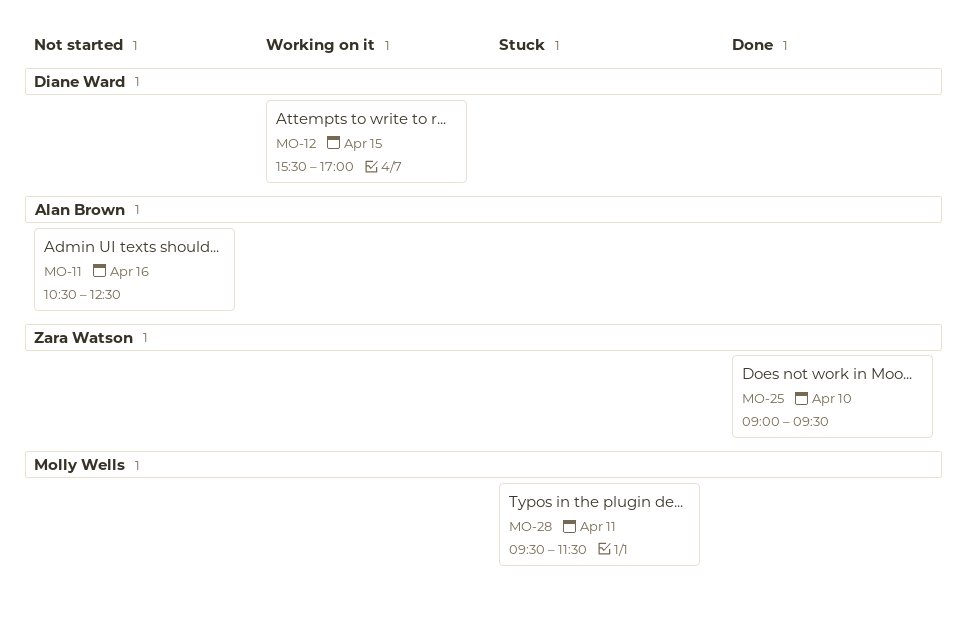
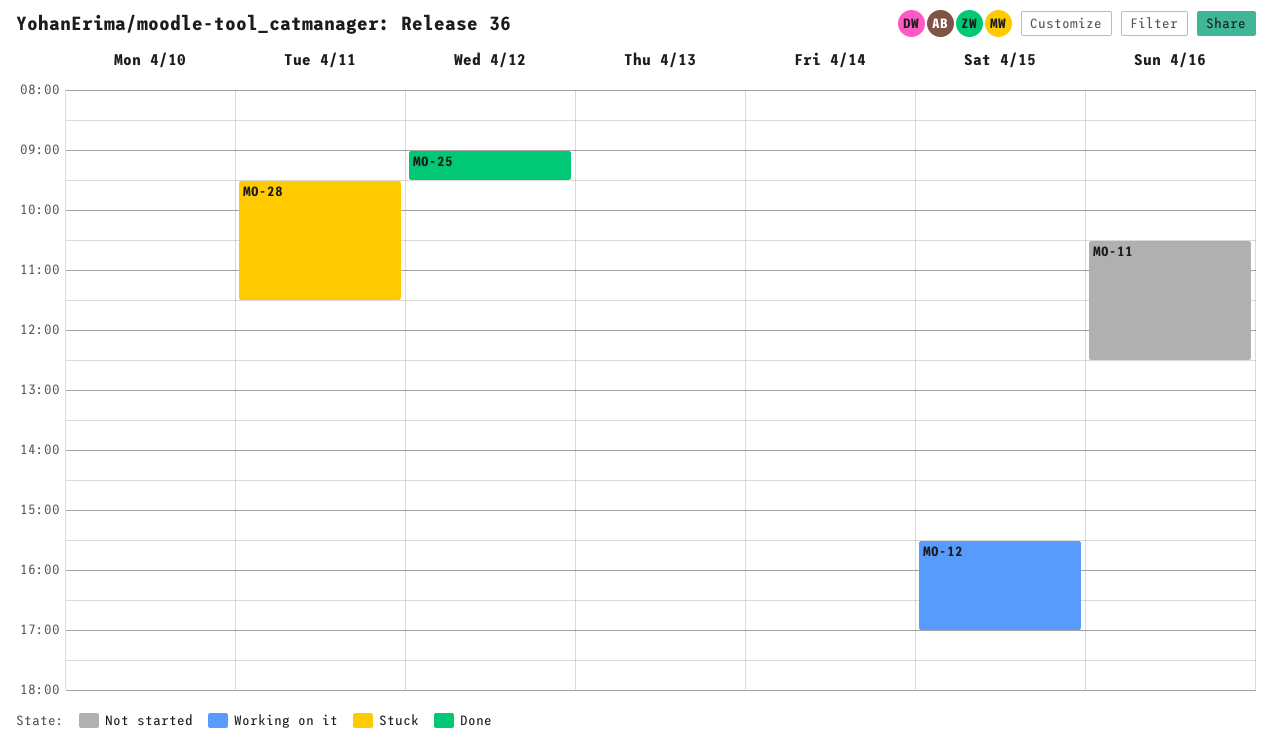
MO-25, day: Apr 10 -> Apr 12

